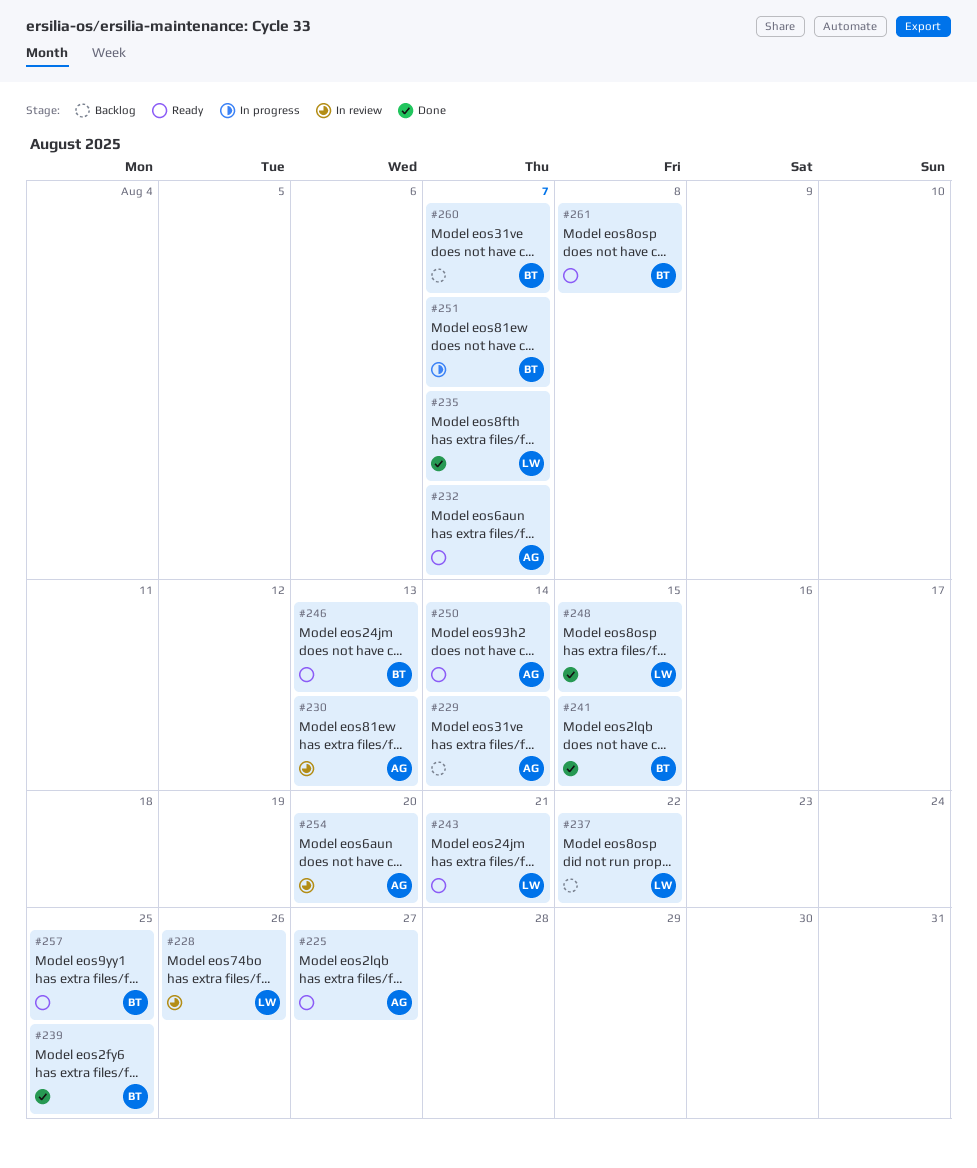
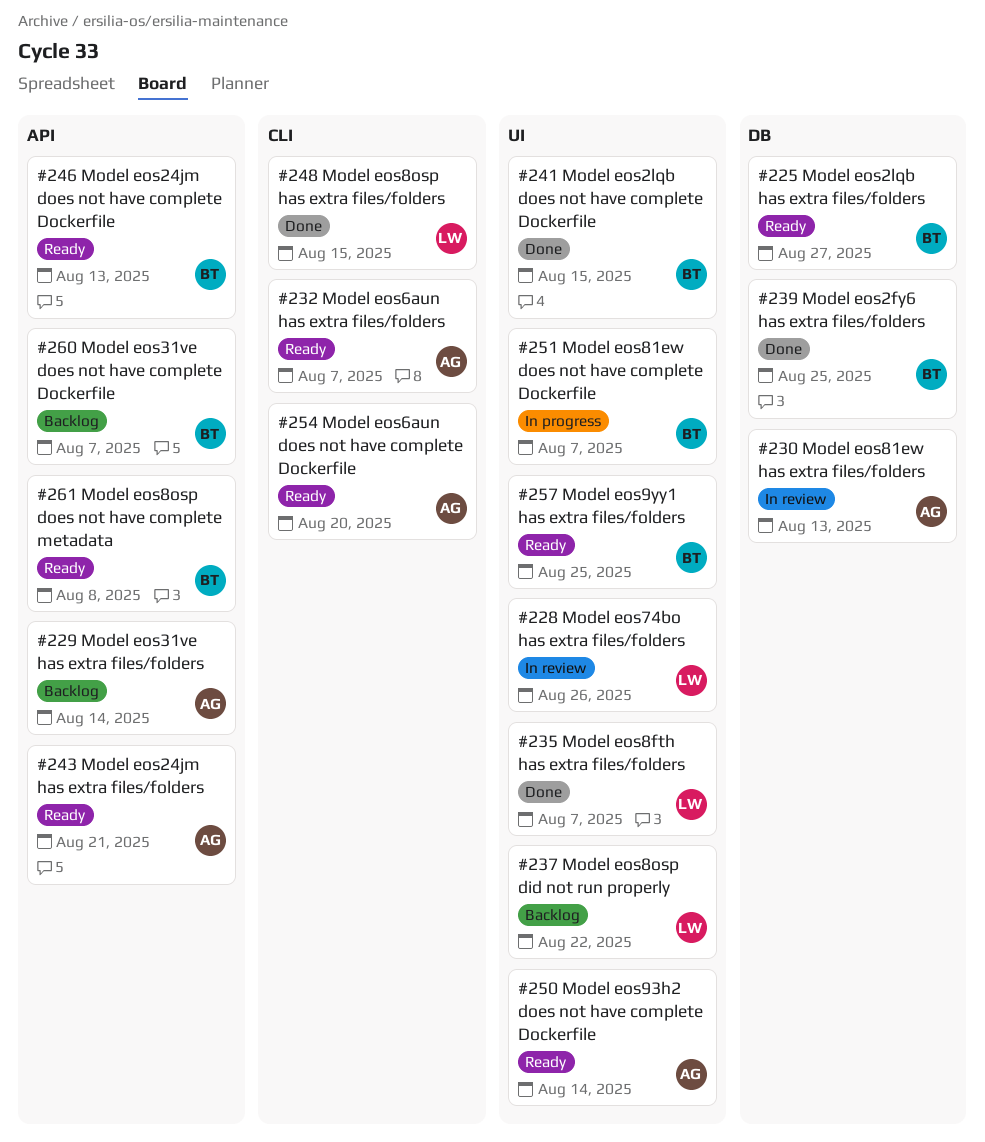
#225, owner: AG -> BT
#243, owner: LW -> AG
#254, status: In review -> Ready

